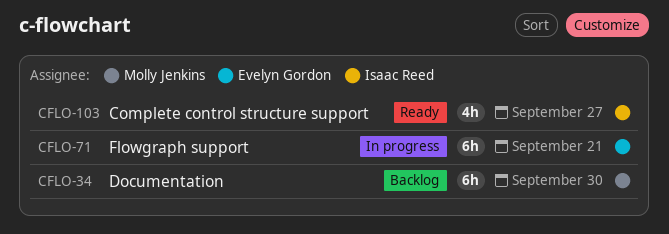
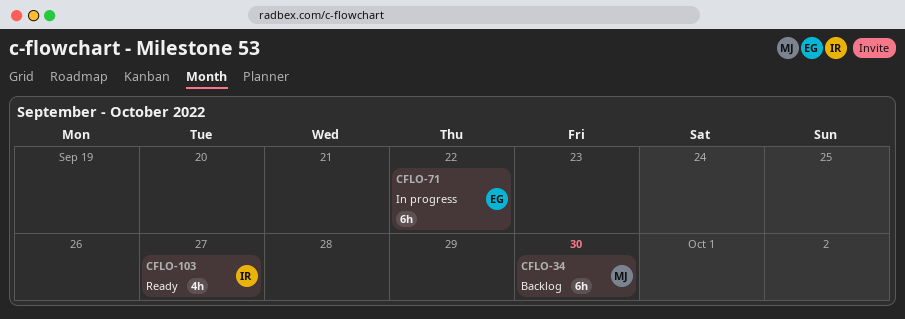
CFLO-71, due: Sep 21 -> Sep 22

